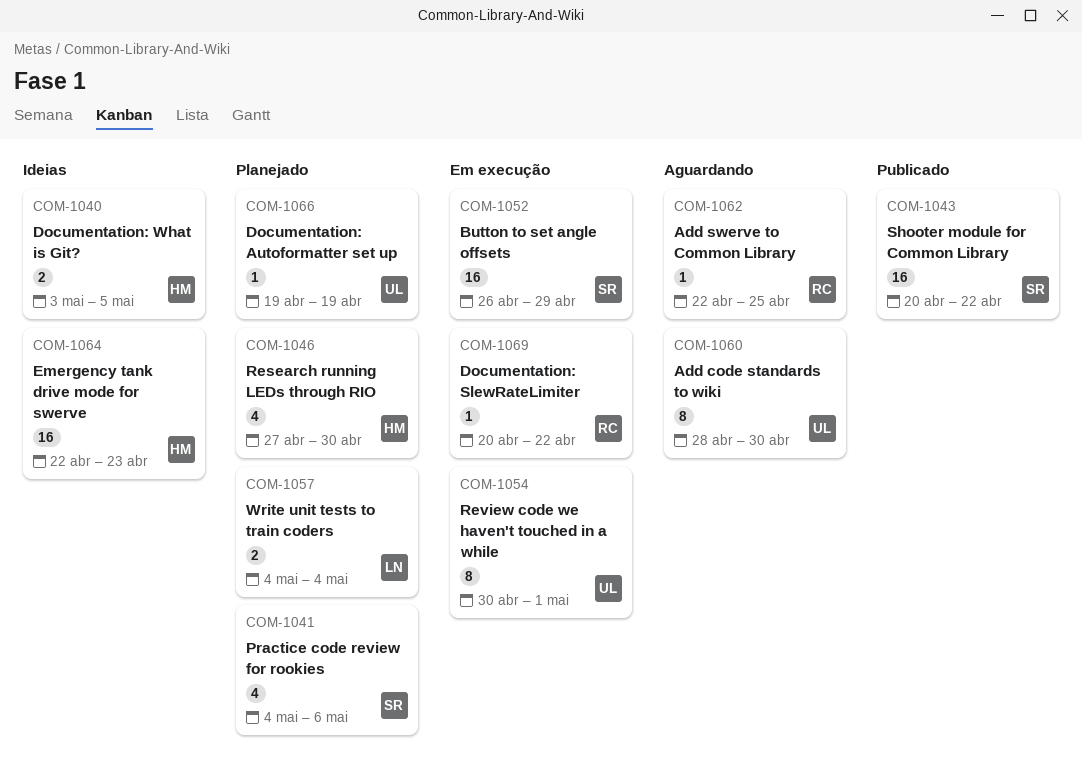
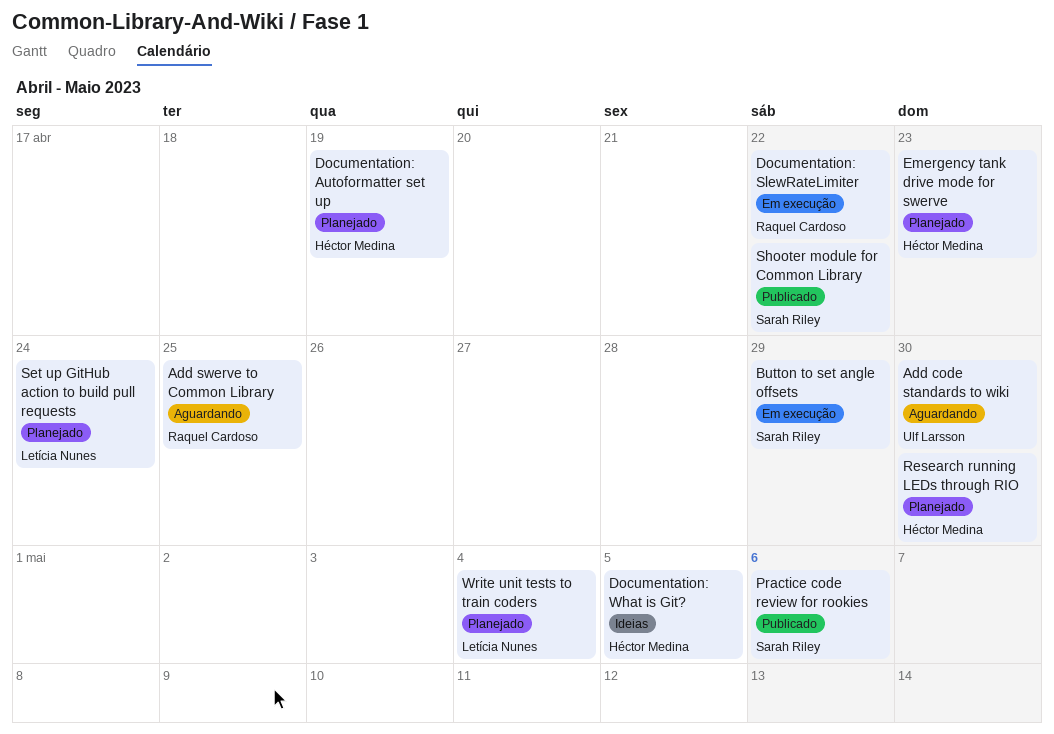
Documentation: Autoformatter set up, owner: Ulf Larsson -> Héctor Medina
Emergency tank drive mode for swerve, status: Ideias -> Planejado
Practice code review for rookies, status: Planejado -> Publicado
Review code we haven't touched in a while: present -> none
Set up GitHub action to build pull requests: none -> present

